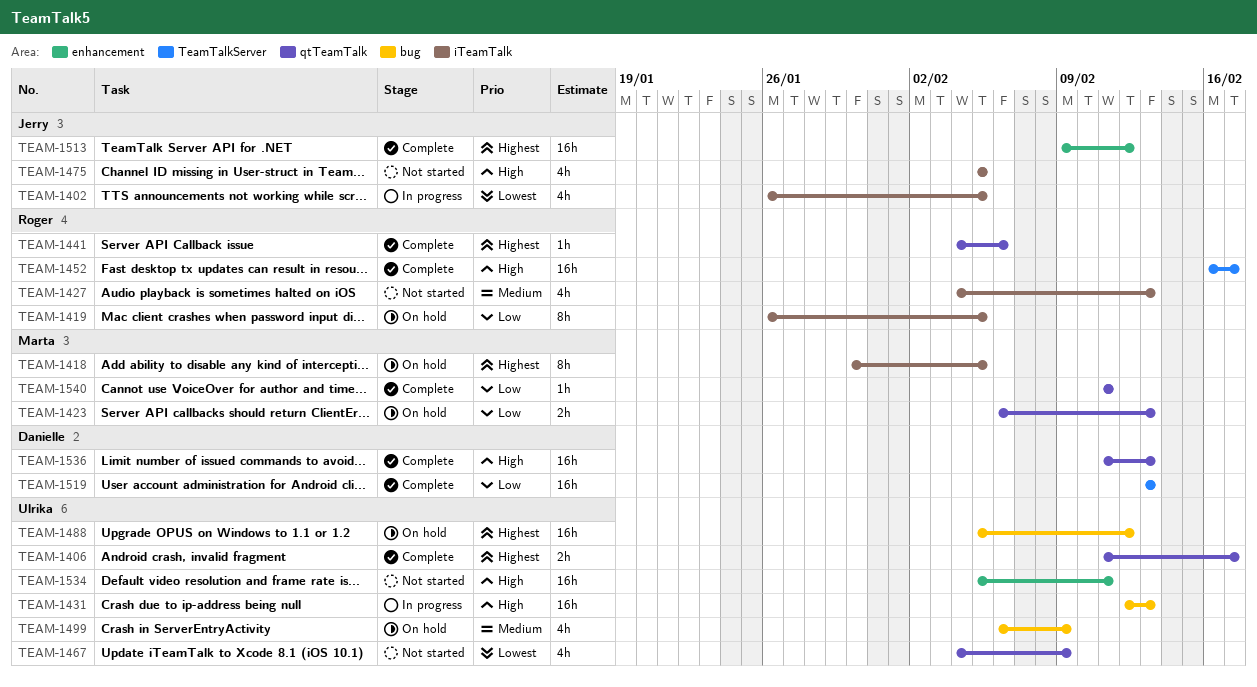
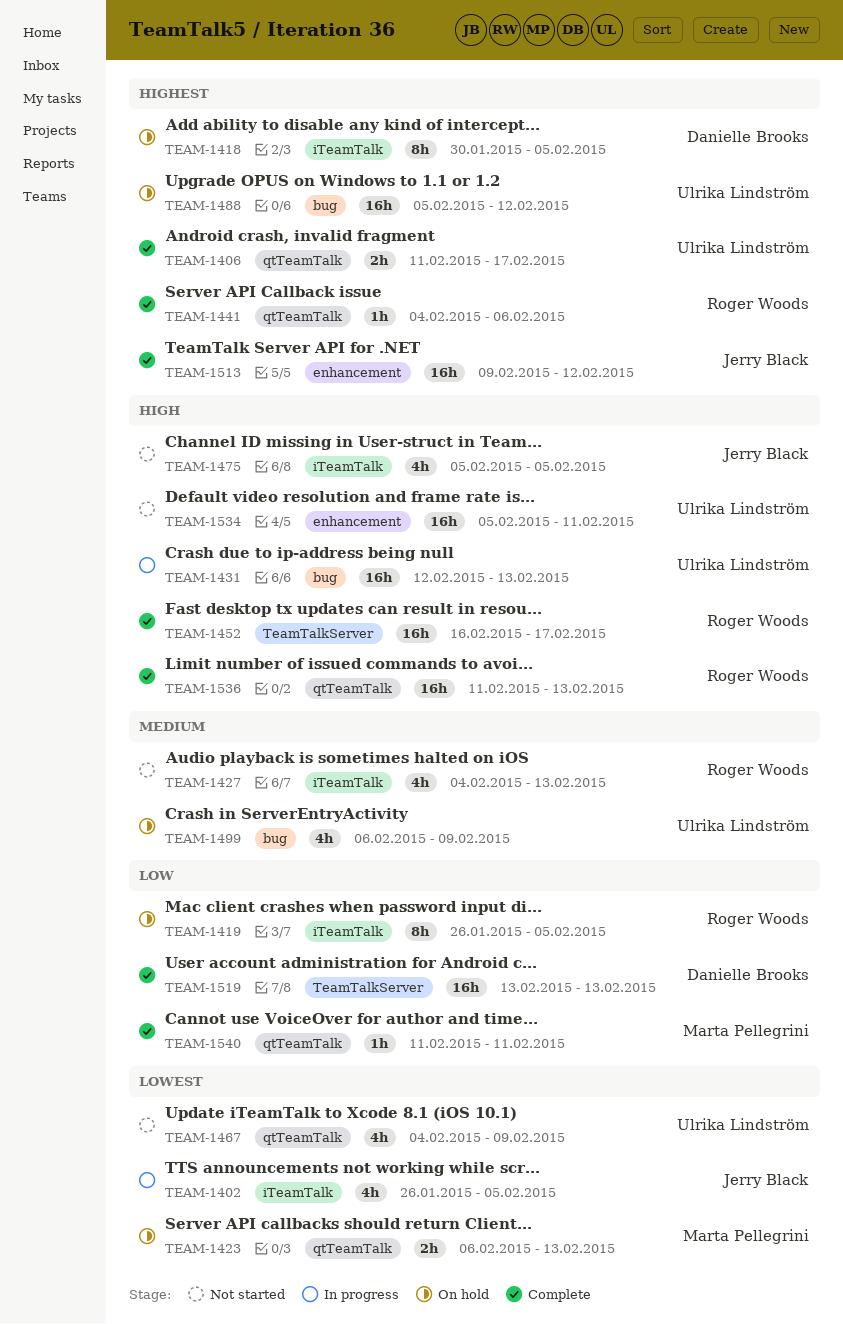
TEAM-1418, owner: Marta Pellegrini -> Danielle Brooks
TEAM-1423, priority: Low -> Lowest
TEAM-1536, owner: Danielle Brooks -> Roger Woods

